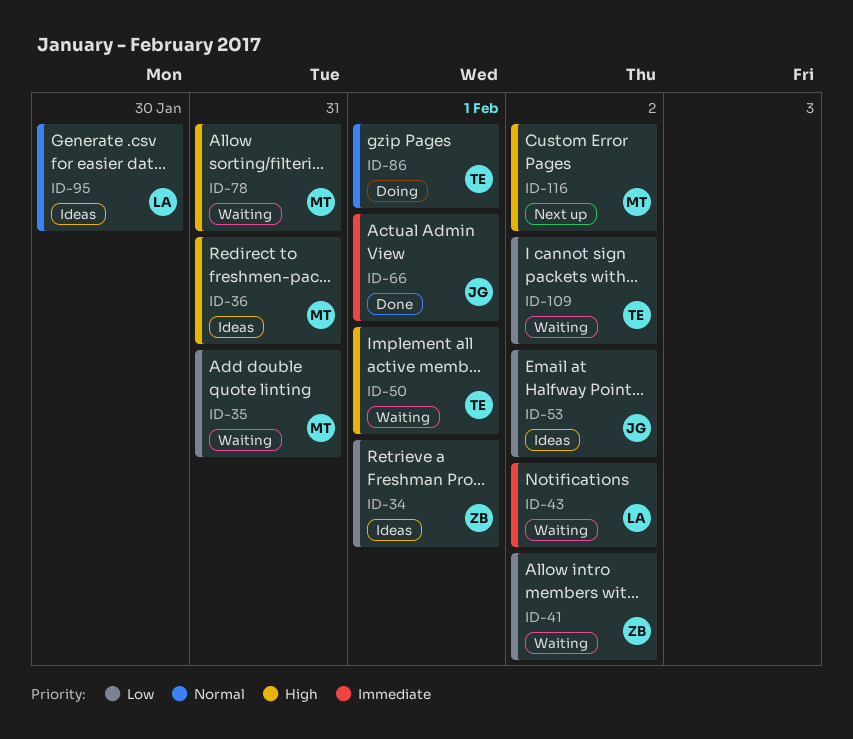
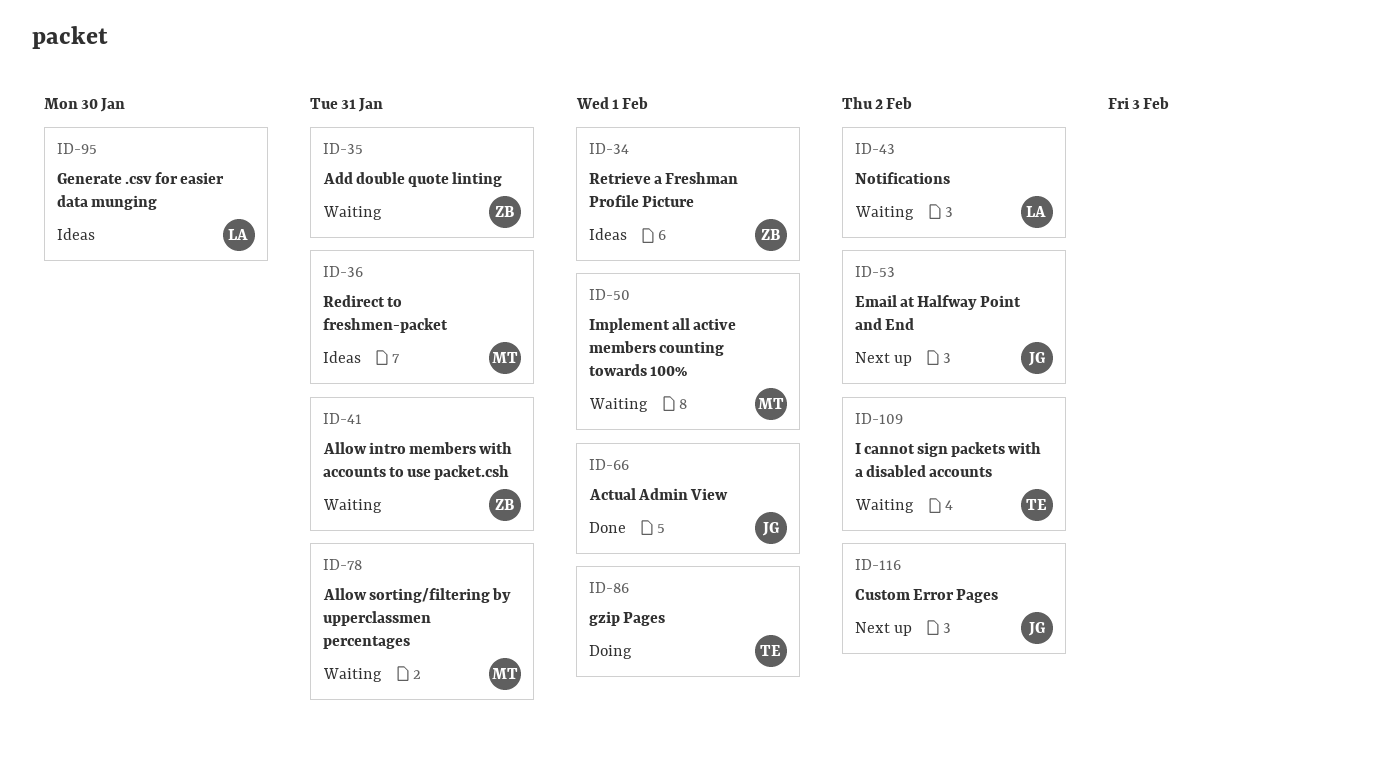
ID-35, owner: MT -> ZB
ID-41, due: Feb 2 -> Jan 31
ID-50, owner: TE -> MT
ID-53, status: Ideas -> Next up
ID-116, owner: MT -> JG

